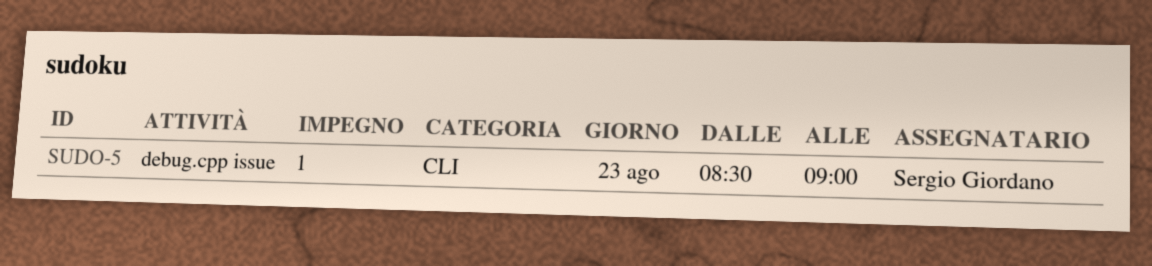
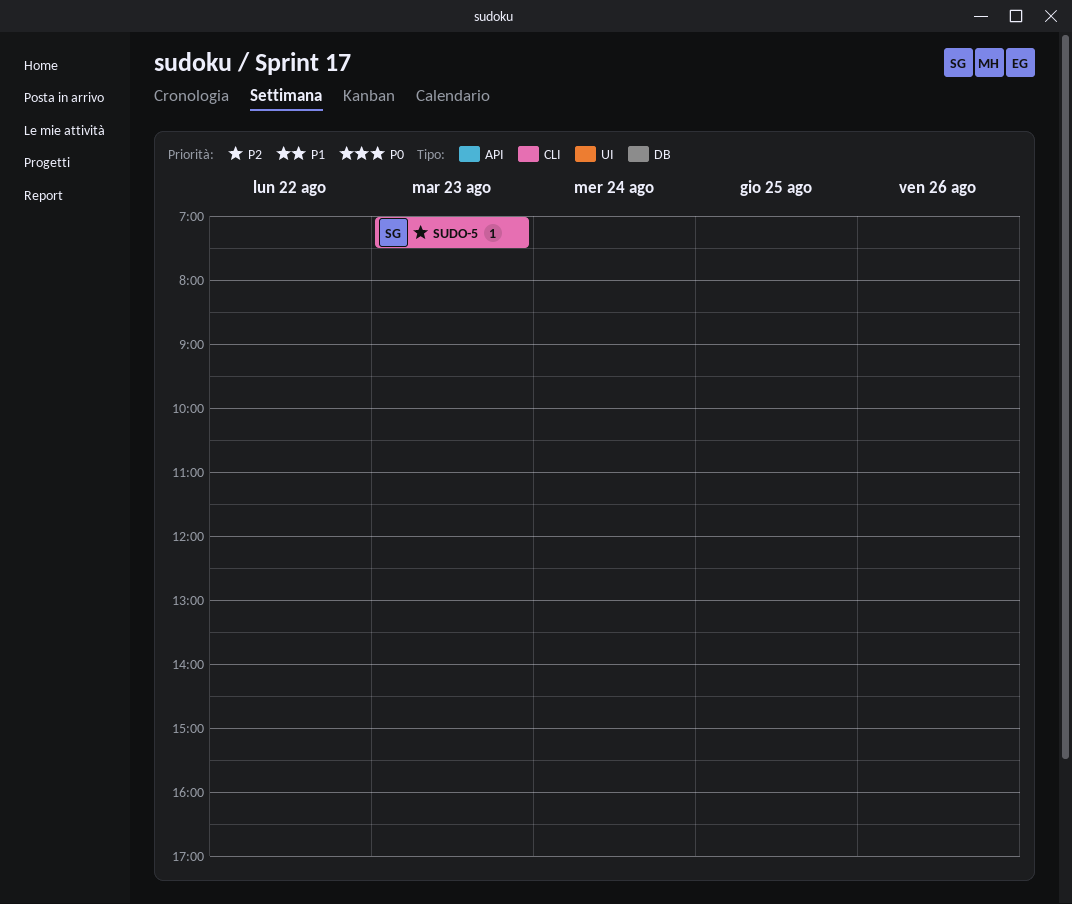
SUDO-5, begins: 08:30 -> 07:00
SUDO-5, ends: 09:00 -> 07:30

